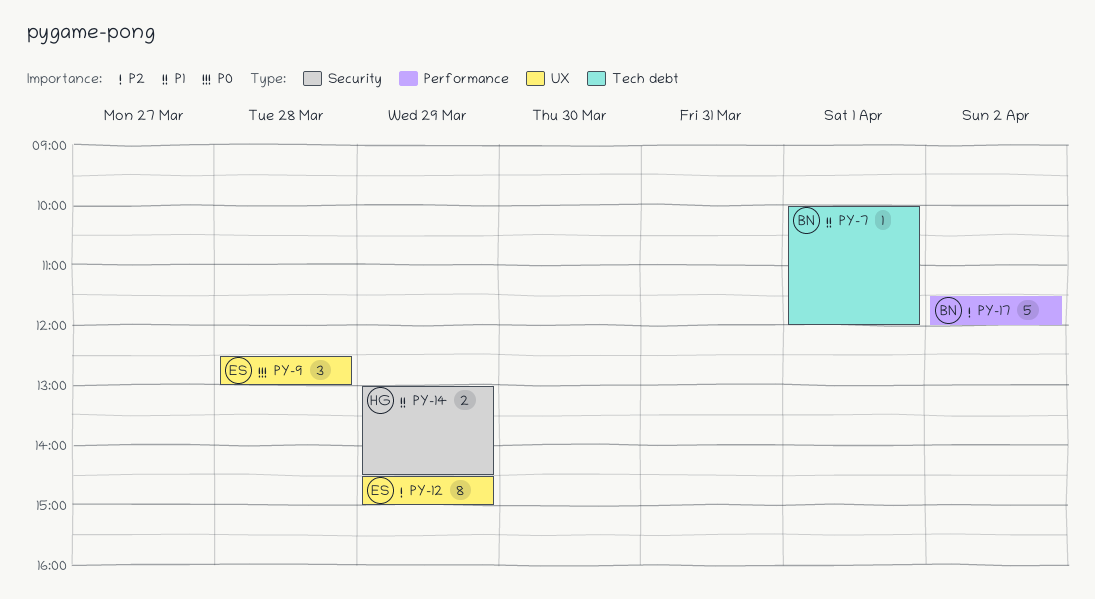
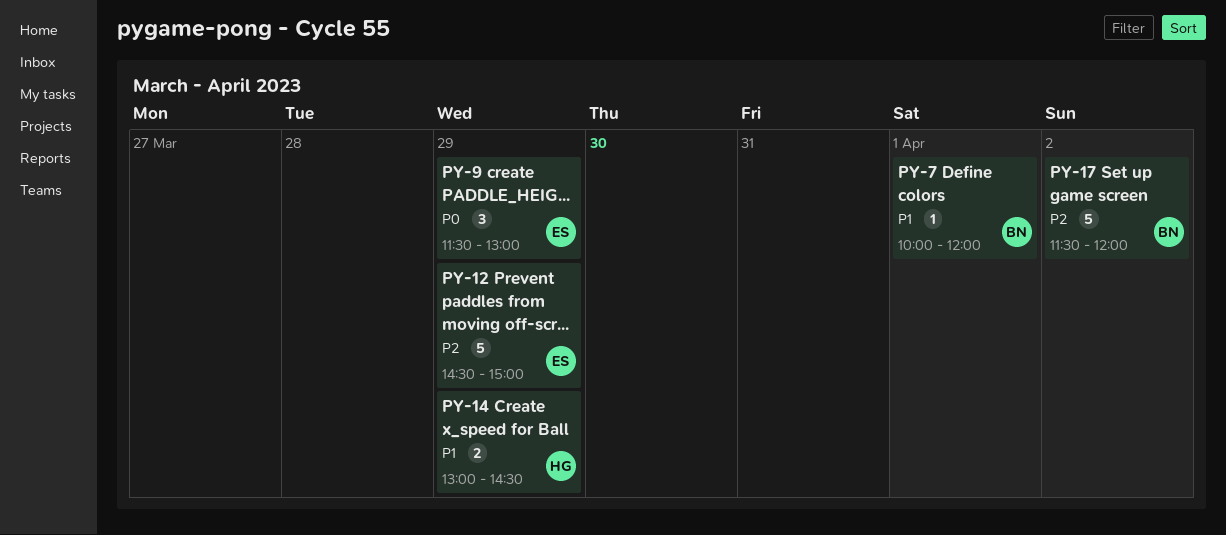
PY-9, day: Mar 28 -> Mar 29
PY-9, begins: 12:30 -> 11:30
PY-12, estimate: 8 -> 5

